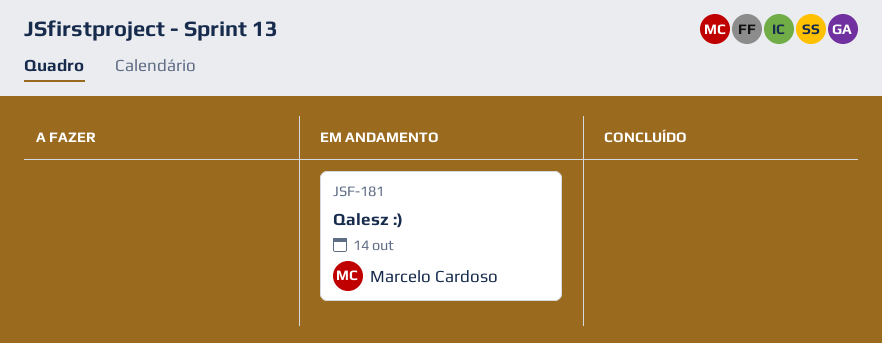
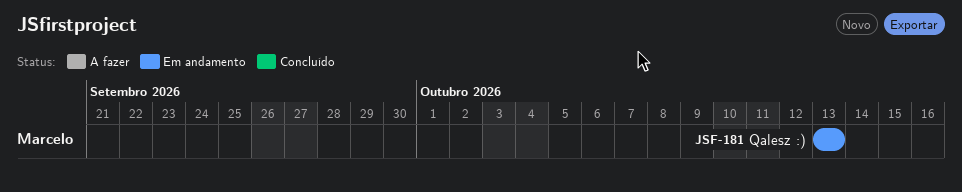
JSF-181, due: Oct 14 -> Oct 13

